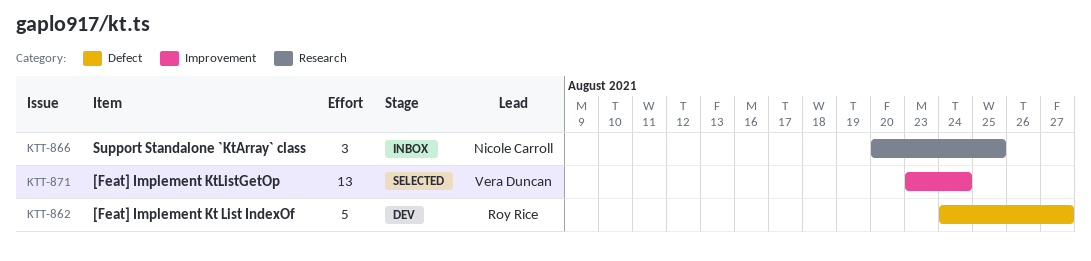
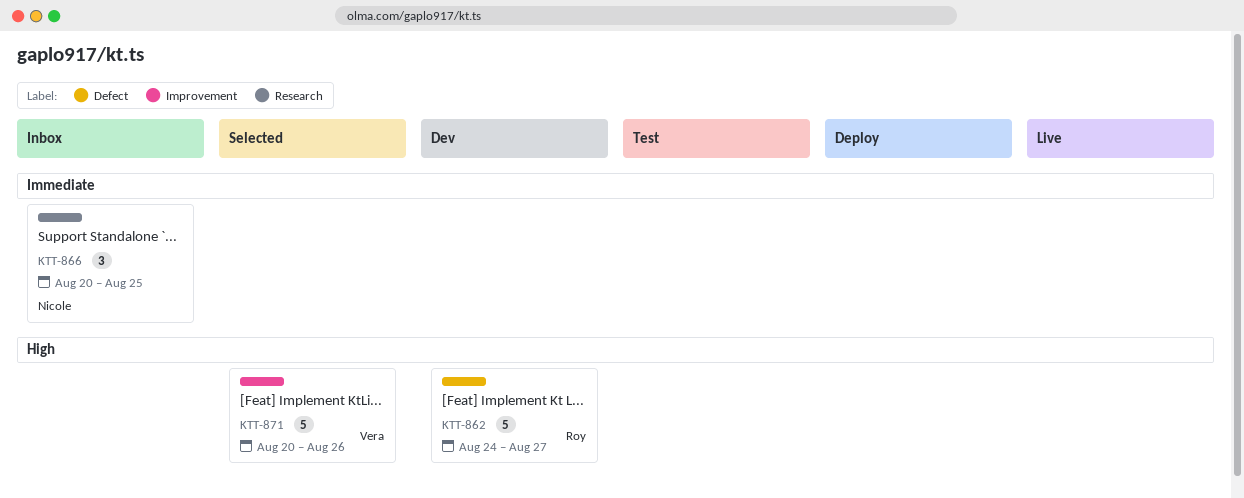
KTT-871, estimate: 13 -> 5
KTT-871, start: Aug 23 -> Aug 20
KTT-871, due: Aug 24 -> Aug 26

